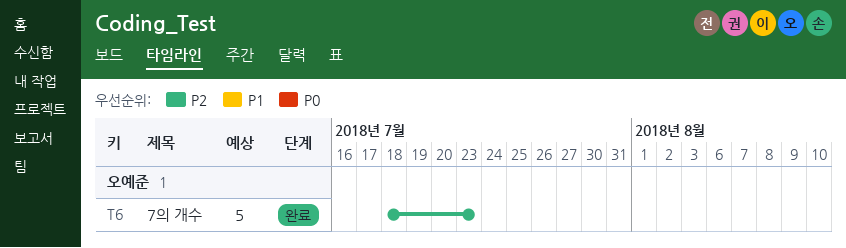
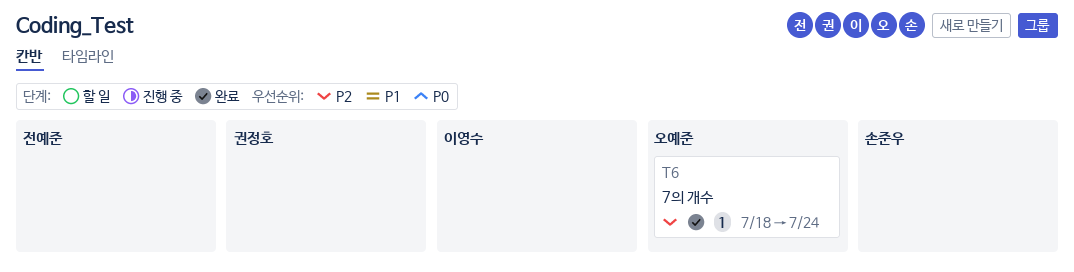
T6, estimate: 5 -> 1
T6, due: Jul 23 -> Jul 24

